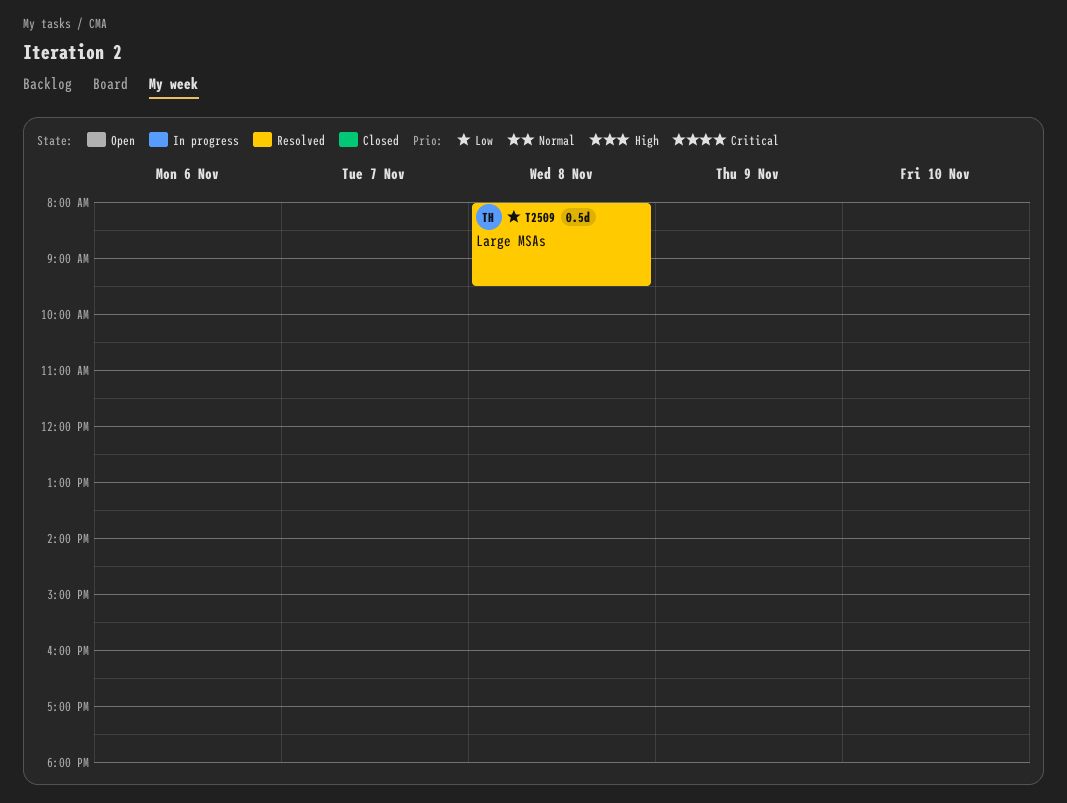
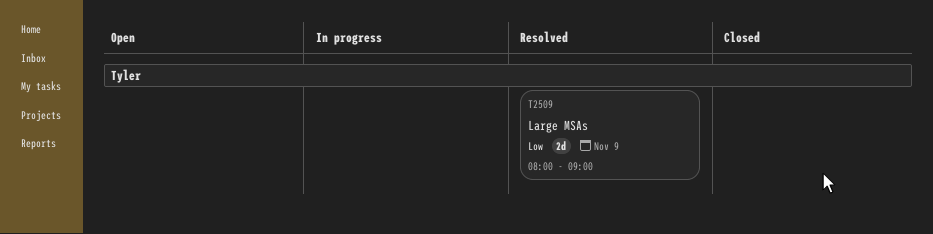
T2509, estimate: 0.5d -> 2d
T2509, day: Nov 8 -> Nov 9
T2509, ends: 09:30 -> 09:00

